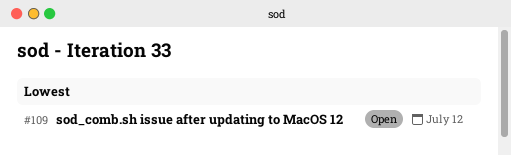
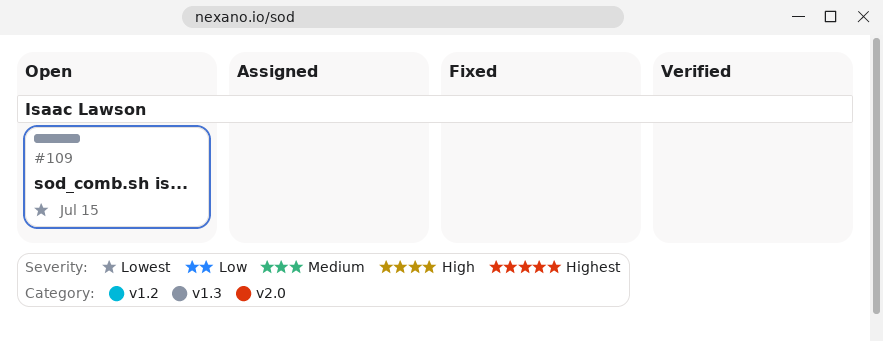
#109, due: Jul 12 -> Jul 15

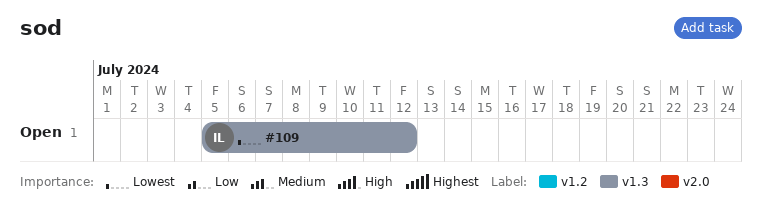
#109, due: Jul 15 -> Jul 12

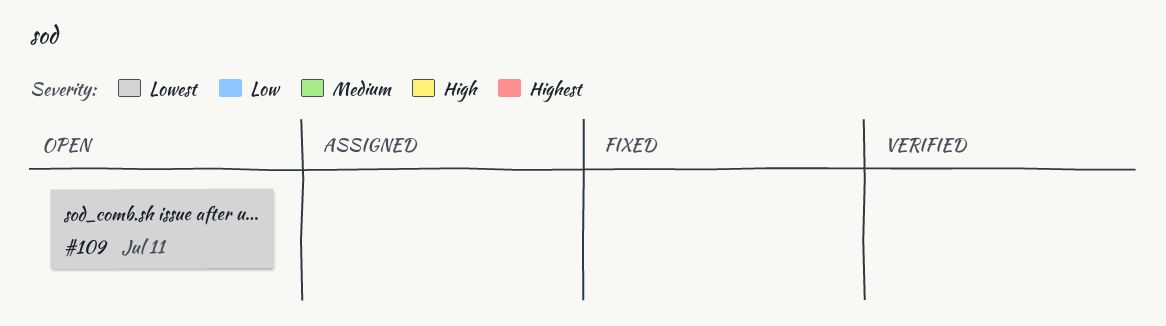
#109, due: Jul 12 -> Jul 11

